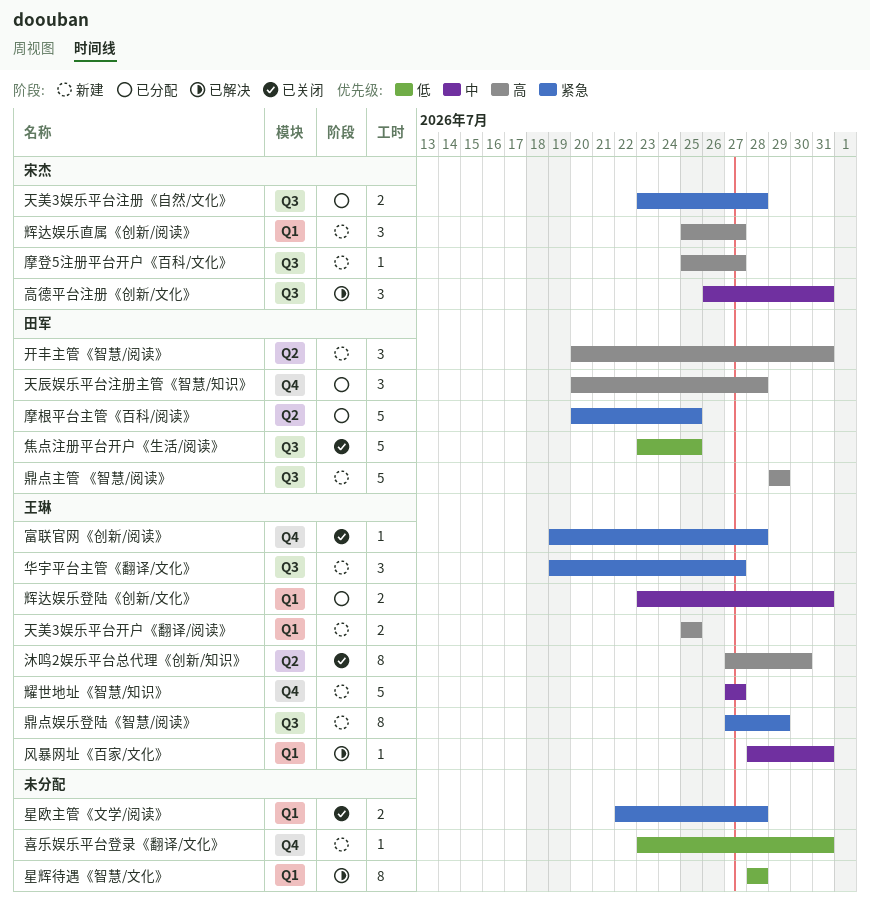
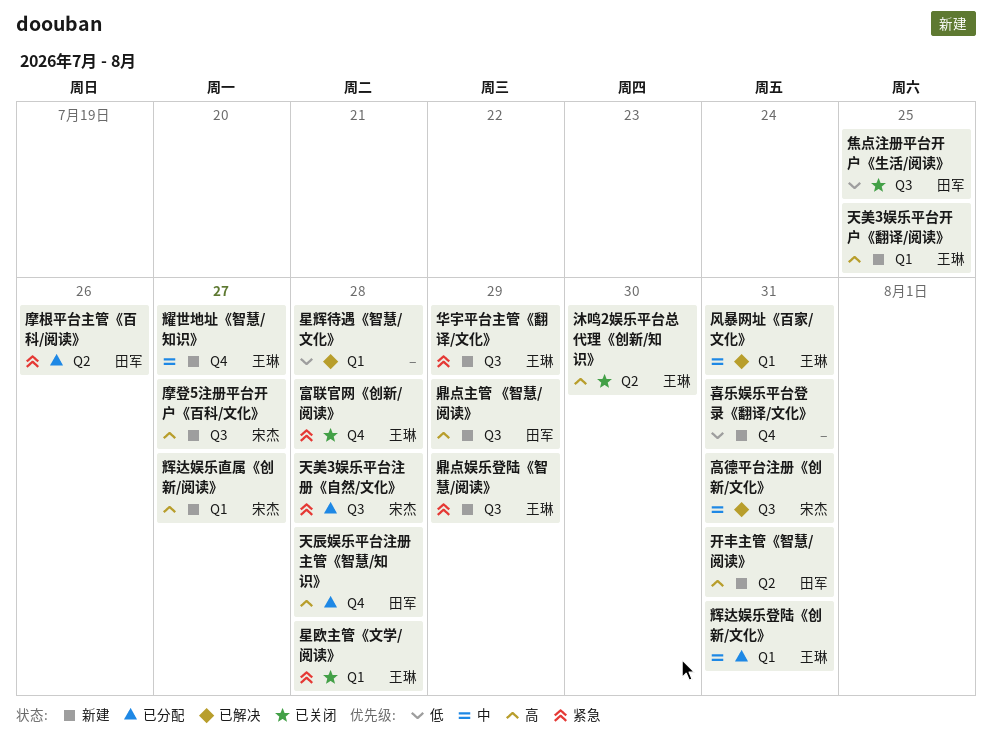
华宇平台主管《翻译/文化》, due: Jul 27 -> Jul 29
摩根平台主管《百科/阅读》, due: Jul 25 -> Jul 26
星欧主管《文学/阅读》, owner: none -> 王琳

